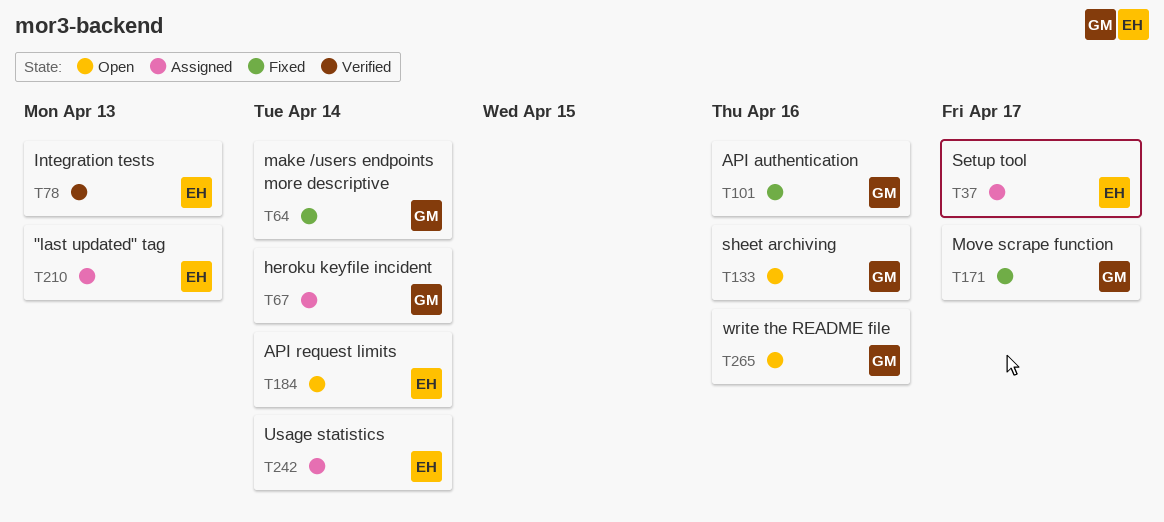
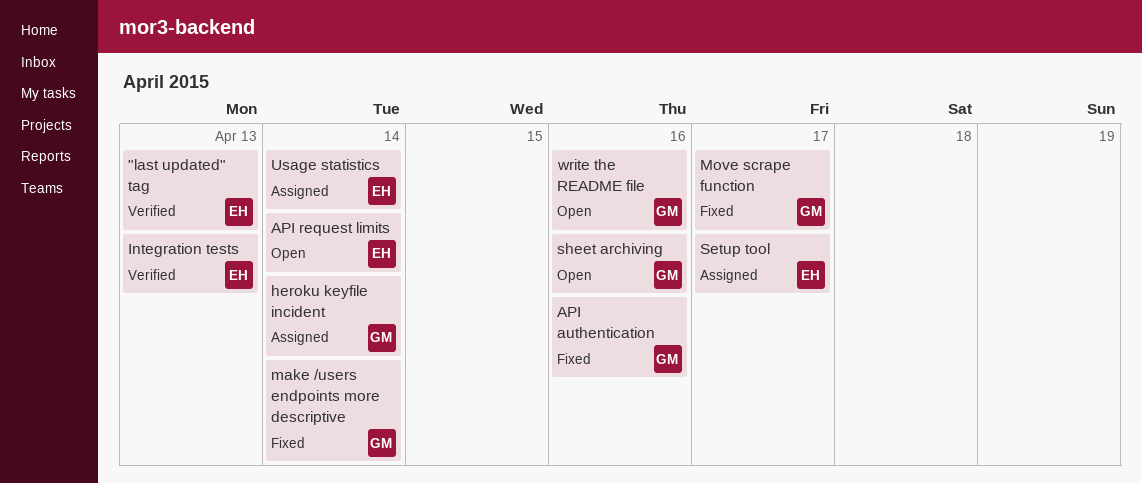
"last updated" tag, status: Assigned -> Verified

